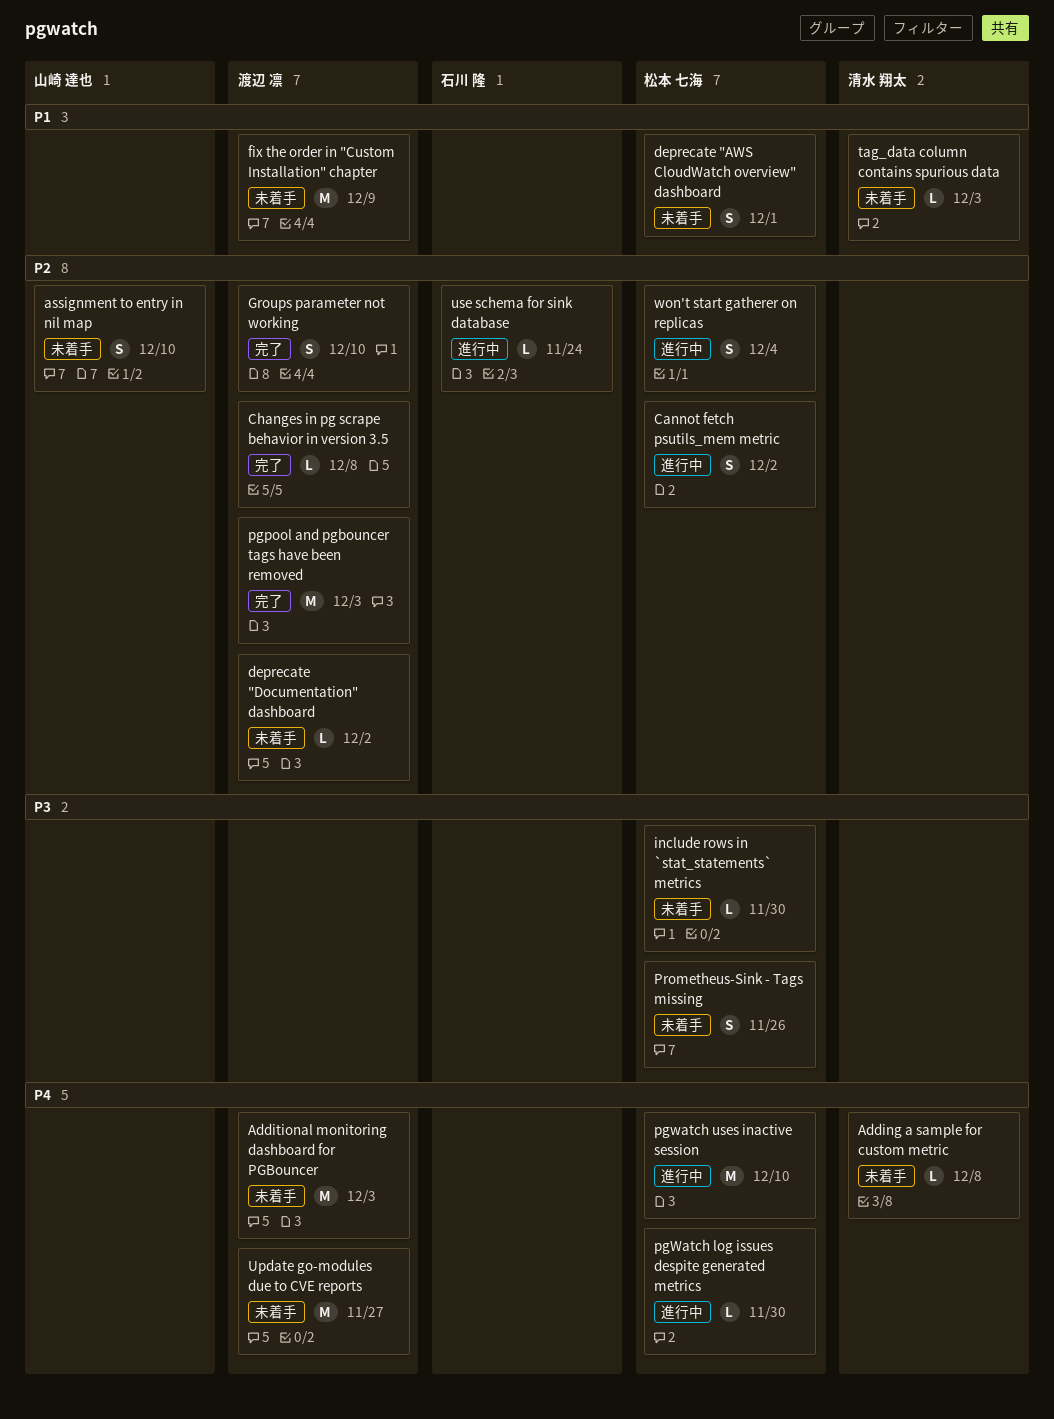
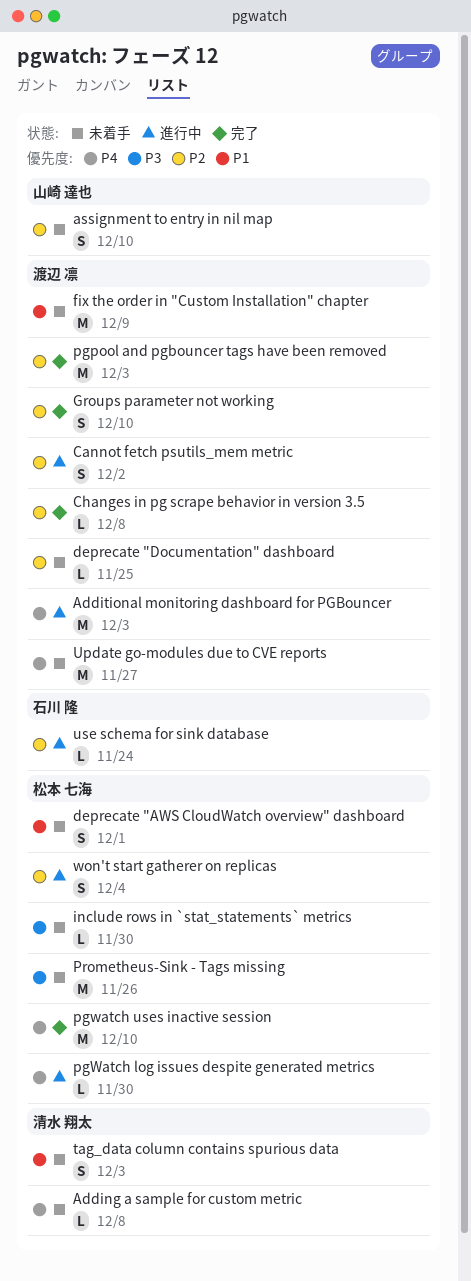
Additional monitoring dashboard for PGBouncer, status: 未着手 -> 進行中
Cannot fetch psutils_mem metric, owner: 松本 七海 -> 渡辺 凛
deprecate "Documentation" dashboard, due: Dec 2 -> Nov 25
pgwatch uses inactive session, status: 進行中 -> 完了
Prometheus-Sink - Tags missing, estimate: S -> M
tag_data column contains spurious data, estimate: L -> S

